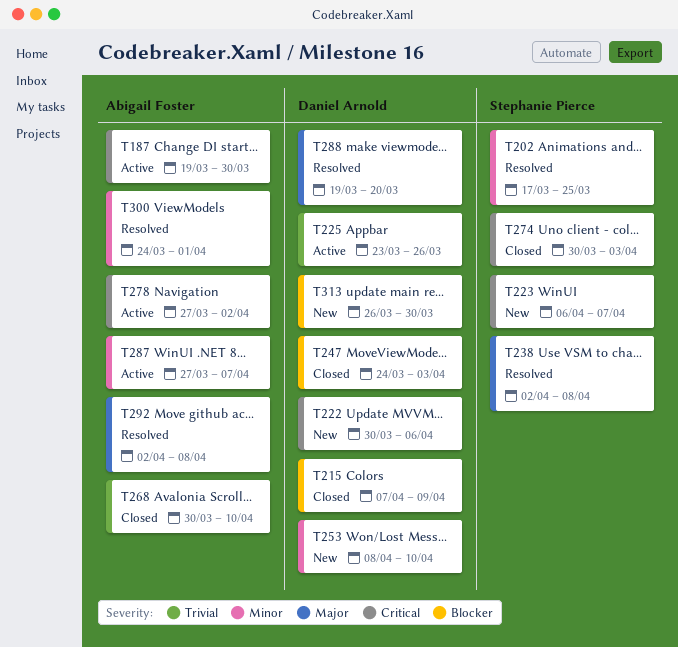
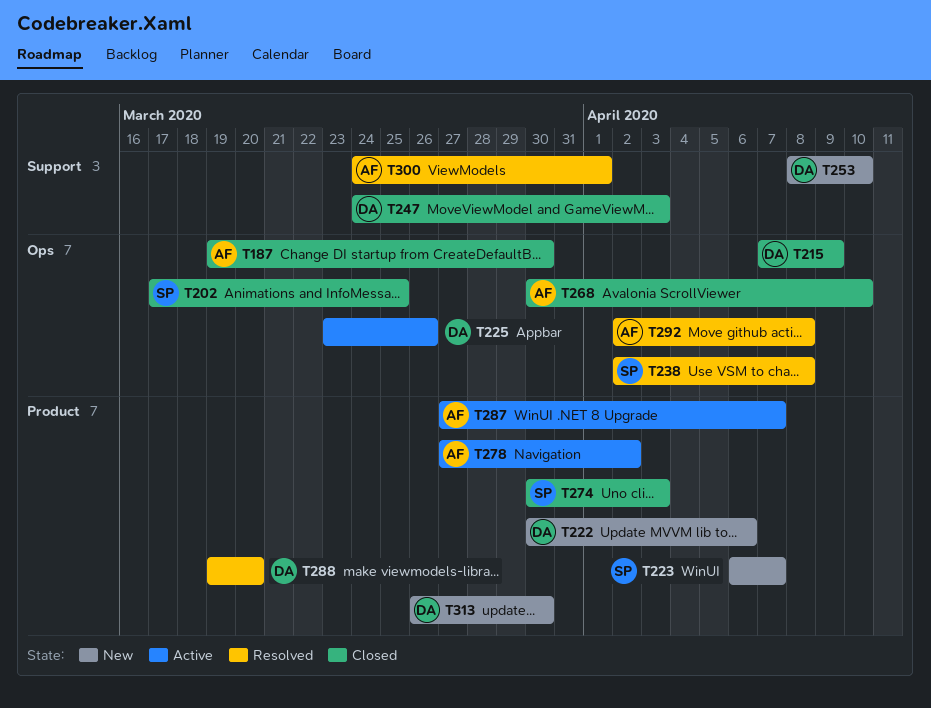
T187, status: Active -> Closed
T202, status: Resolved -> Closed

